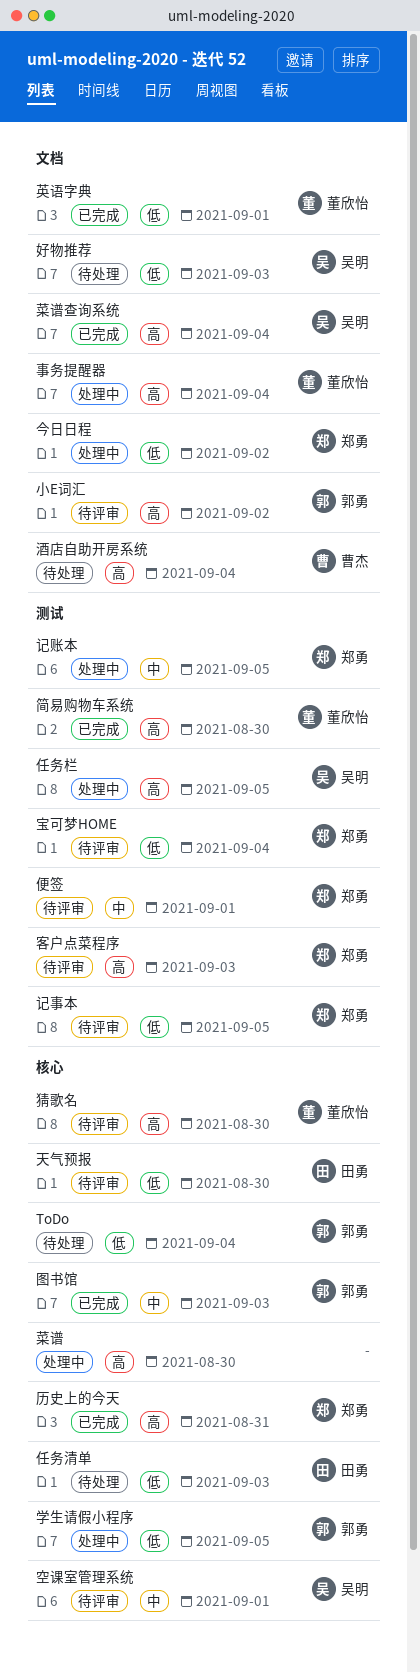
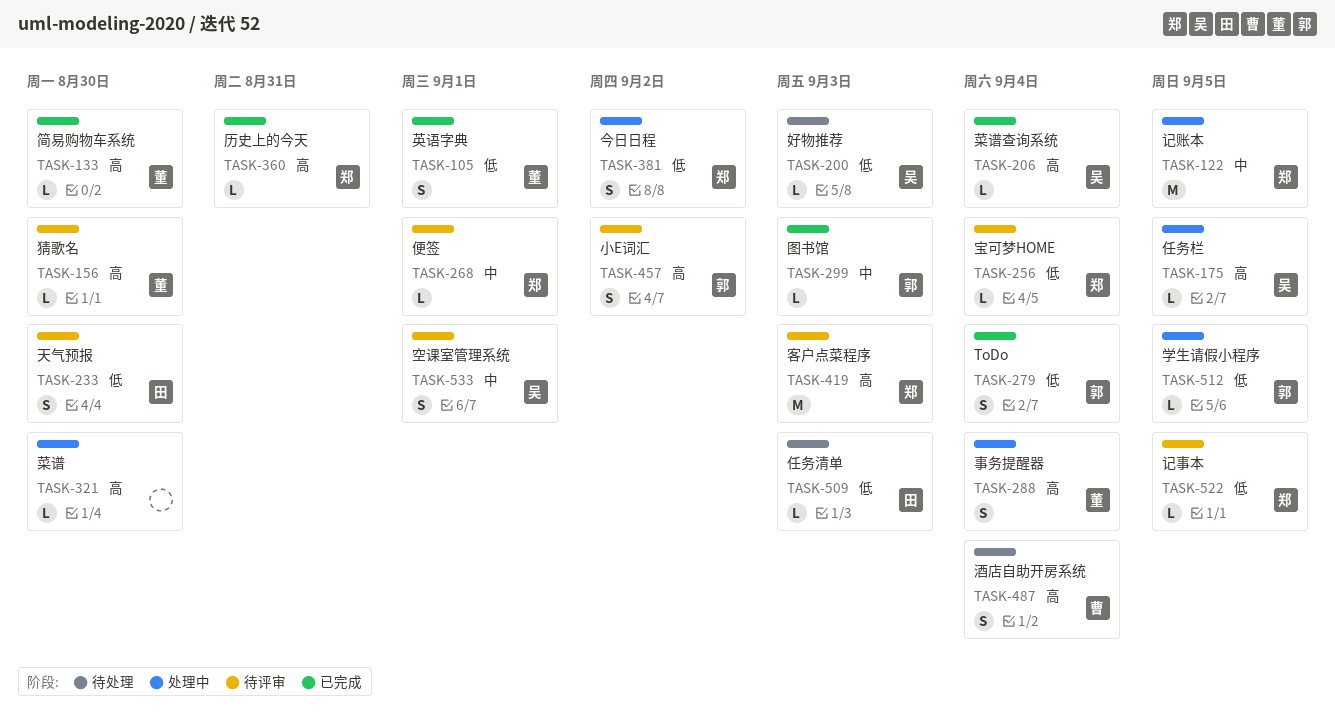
ToDo, status: 待处理 -> 已完成

